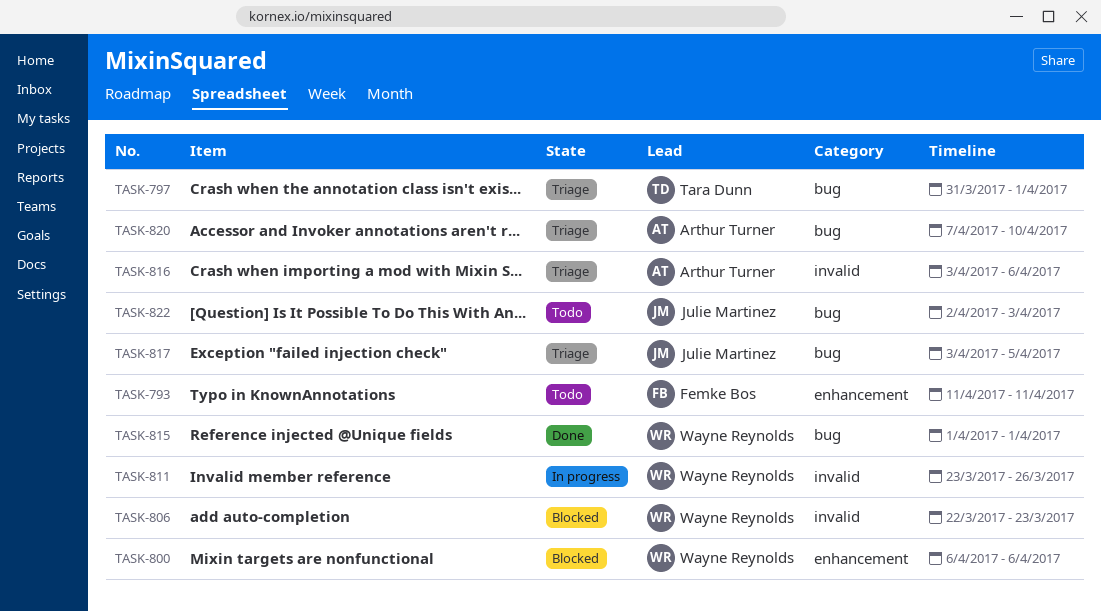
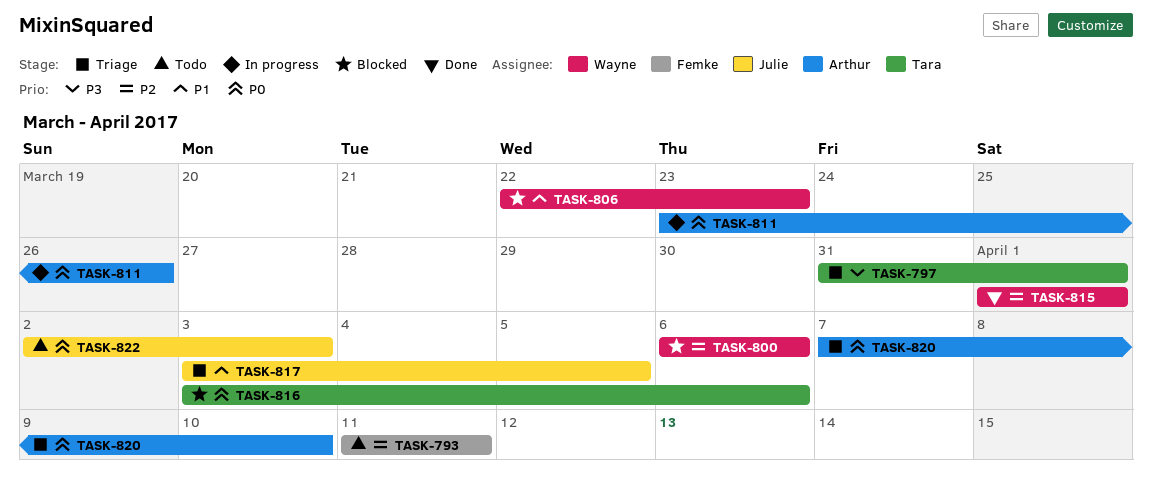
TASK-811, owner: Wayne Reynolds -> Arthur Turner
TASK-816, status: Triage -> Blocked
TASK-816, owner: Arthur Turner -> Tara Dunn

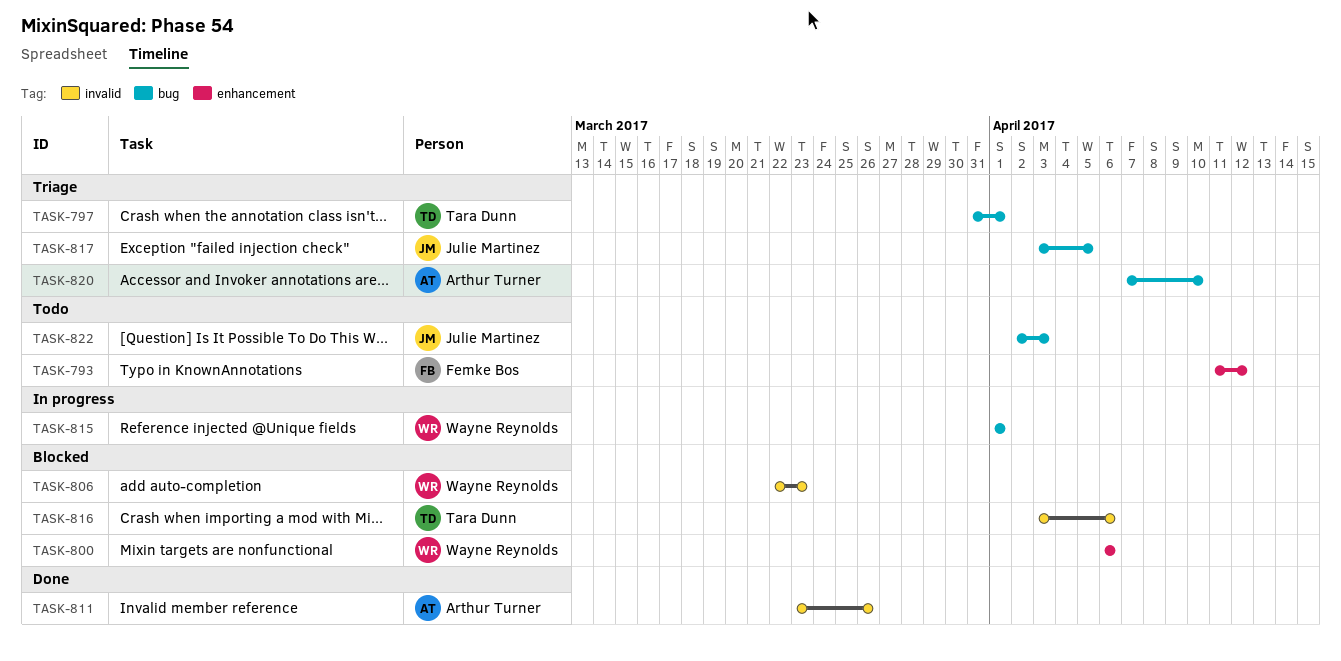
TASK-793, due: Apr 11 -> Apr 12
TASK-811, status: In progress -> Done
TASK-815, status: Done -> In progress

